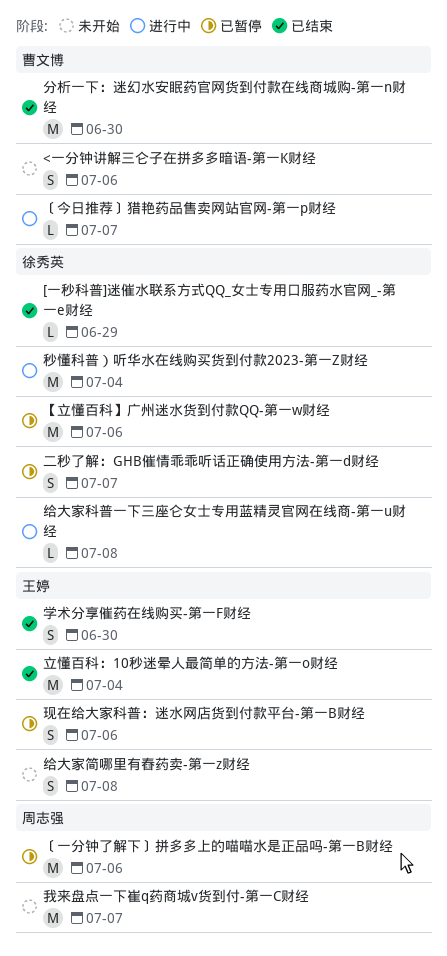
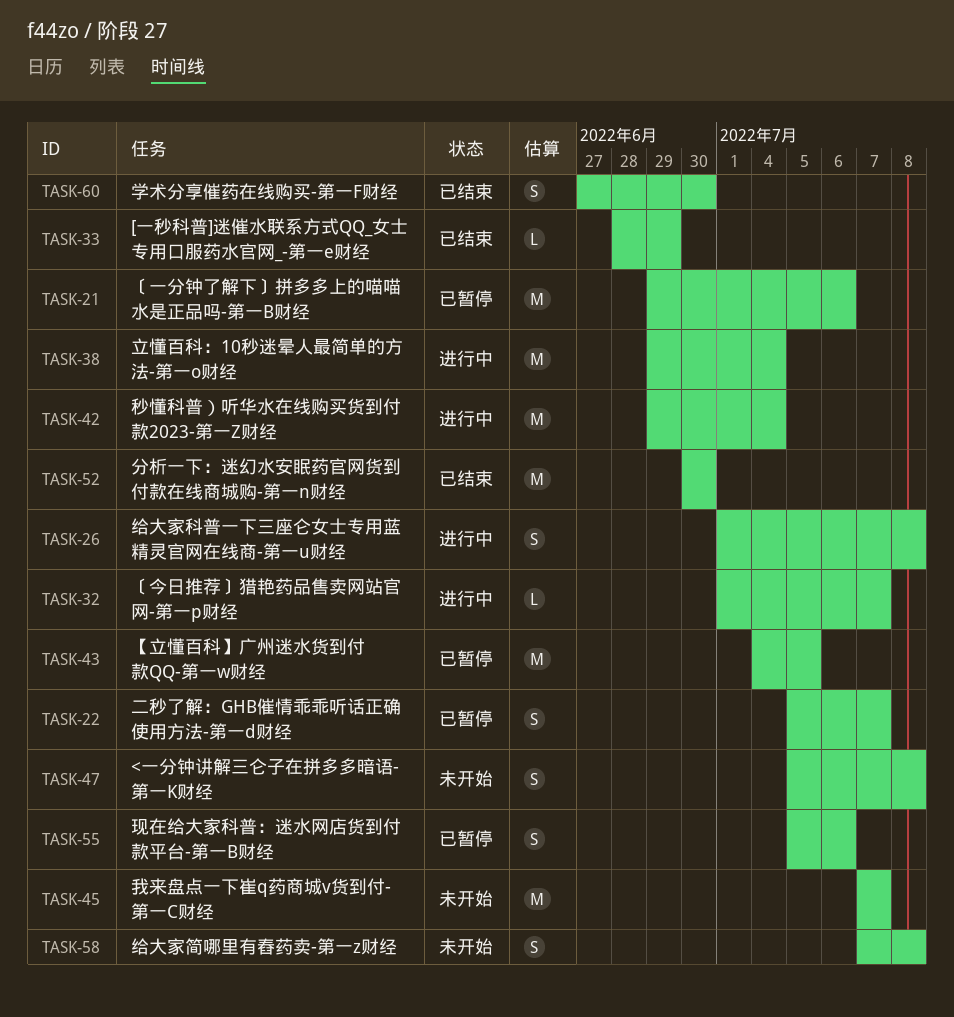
<一分钟讲解三仑子在拼多多暗语-第一K财经, due: Jul 6 -> Jul 8
【立懂百科】广州迷水货到付款QQ-第一w财经, due: Jul 6 -> Jul 5
立懂百科：10秒迷晕人最简单的方法-第一o财经, status: 已结束 -> 进行中
给大家科普一下三座仑女士专用蓝精灵官网在线商-第一u财经, estimate: L -> S

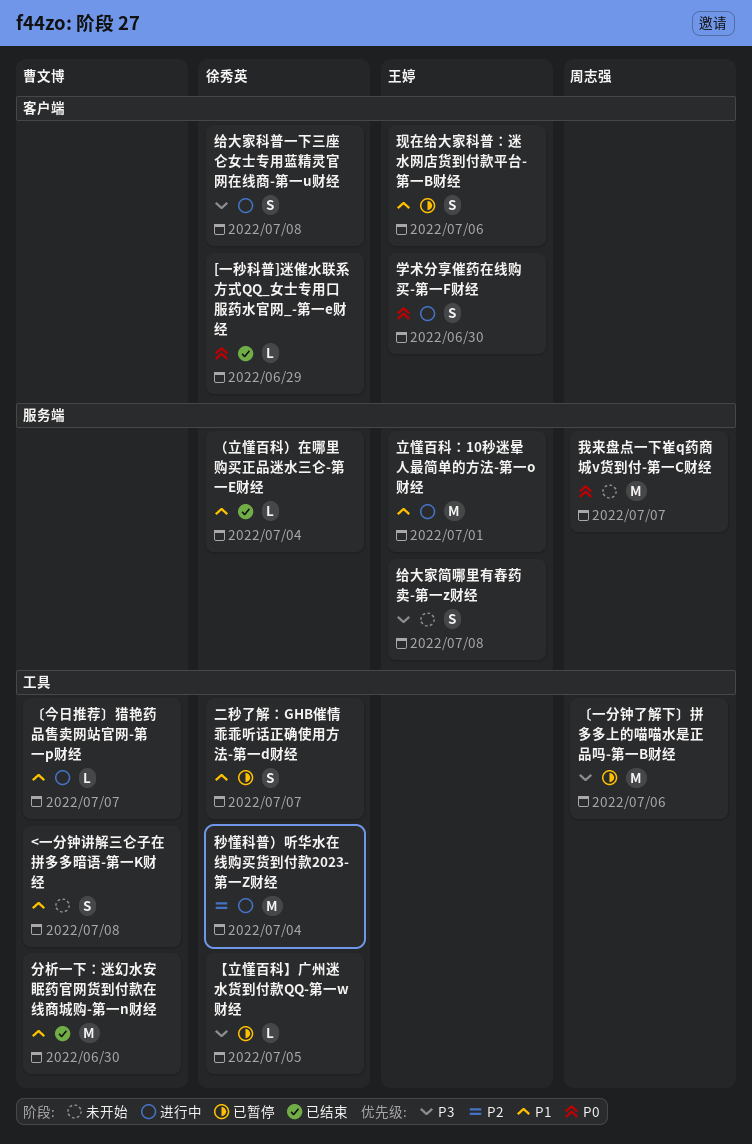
【立懂百科】广州迷水货到付款QQ-第一w财经, estimate: M -> L
学术分享催药在线购买-第一F财经, status: 已结束 -> 进行中
立懂百科：10秒迷晕人最简单的方法-第一o财经, due: Jul 4 -> Jul 1
（立懂百科）在哪里购买正品迷水三仑-第一E财经: none -> present

